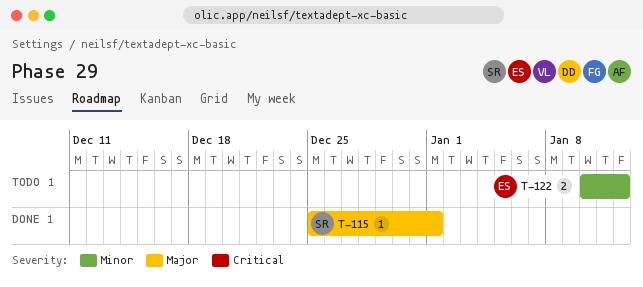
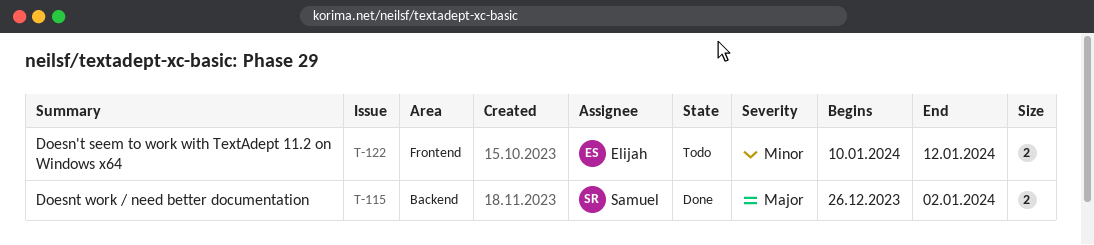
T-115, estimate: 1 -> 2
T-115, start: Dec 25 -> Dec 26
T-115, due: Jan 1 -> Jan 2

